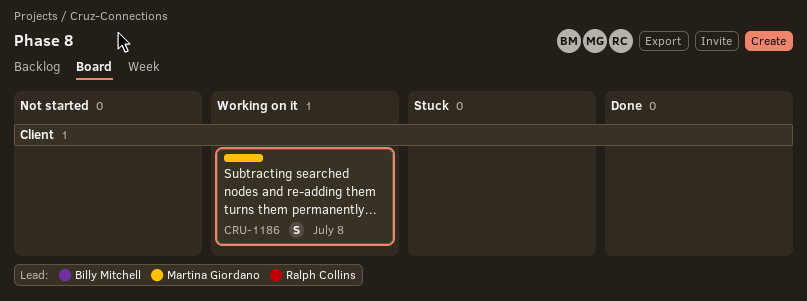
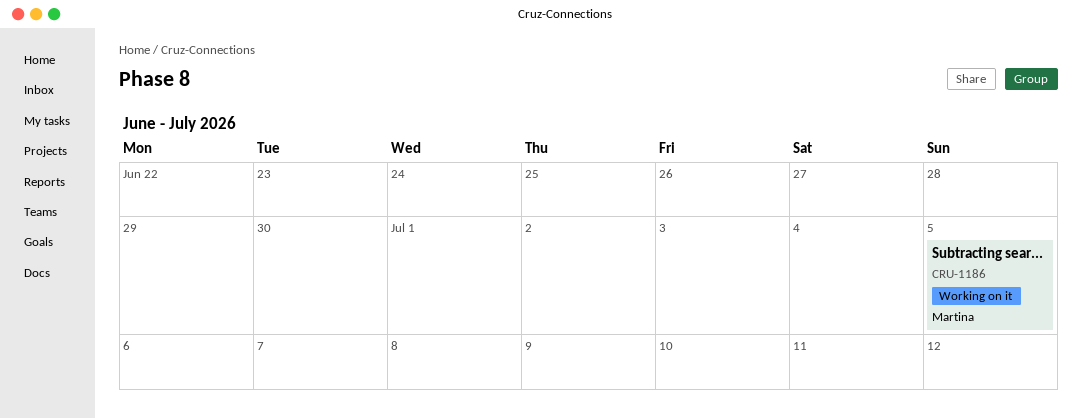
CRU-1186, due: Jul 8 -> Jul 5

